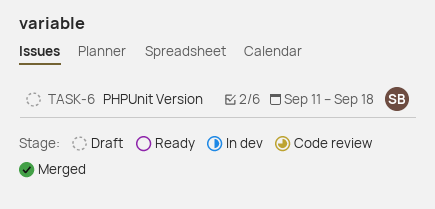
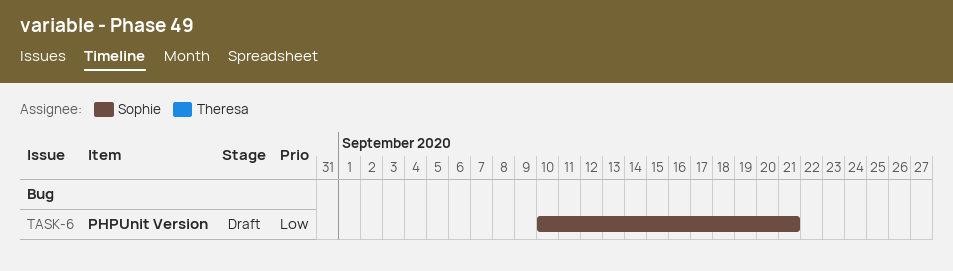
TASK-6, start: Sep 11 -> Sep 10
TASK-6, due: Sep 18 -> Sep 21

